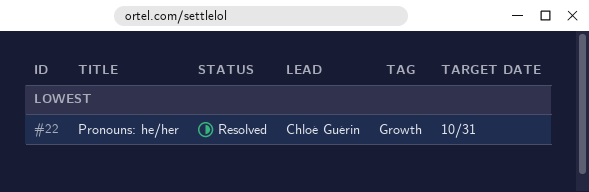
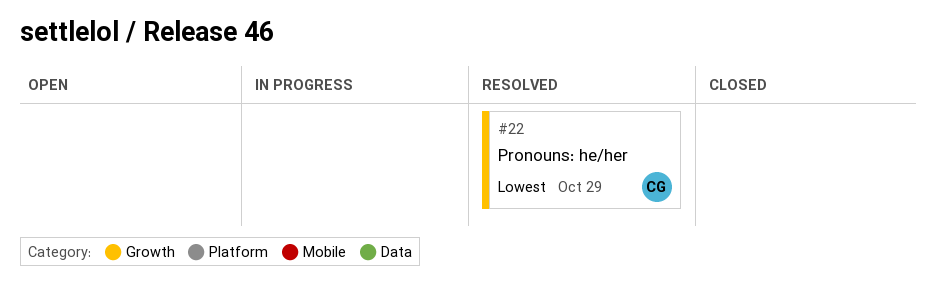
#22, due: Oct 31 -> Oct 29

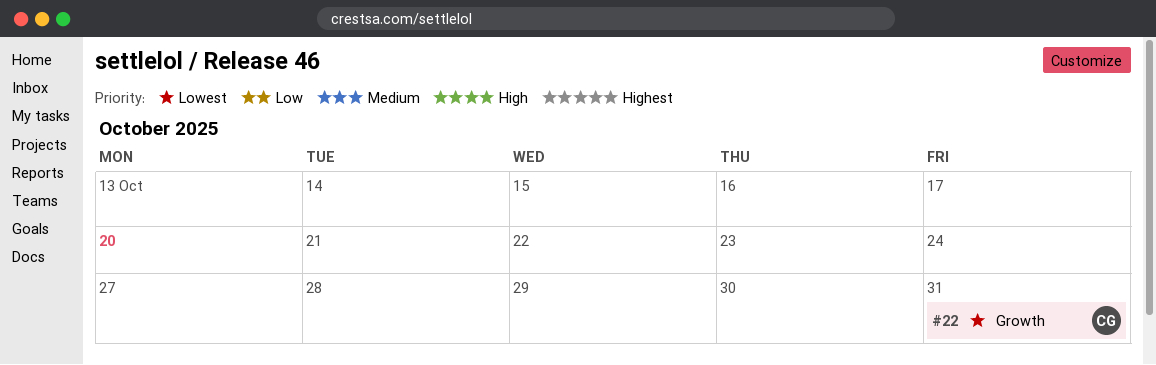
#22, due: Oct 29 -> Oct 31

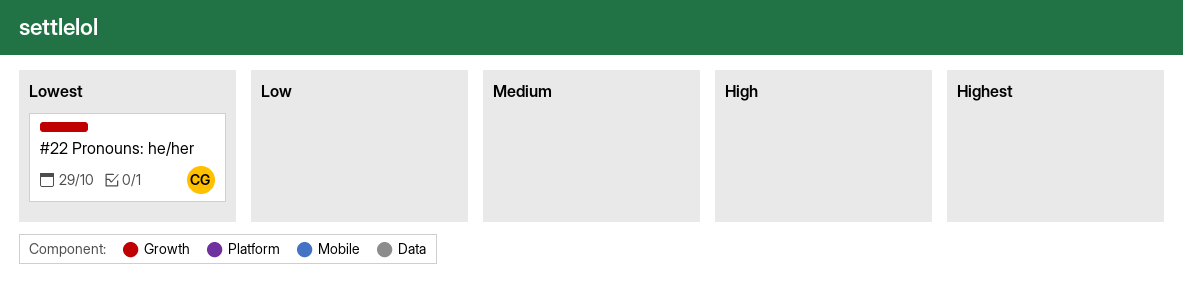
#22, due: Oct 31 -> Oct 29

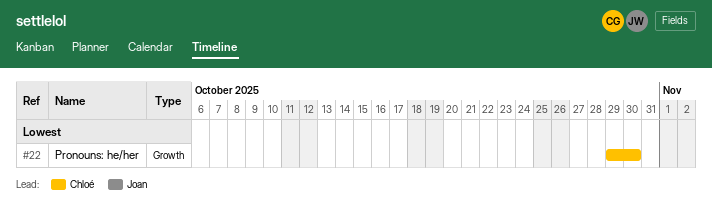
#22, due: Oct 29 -> Oct 30

